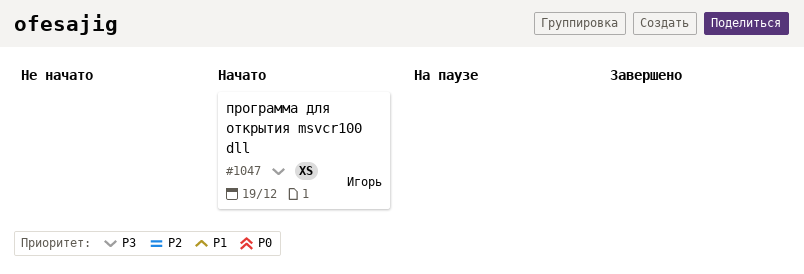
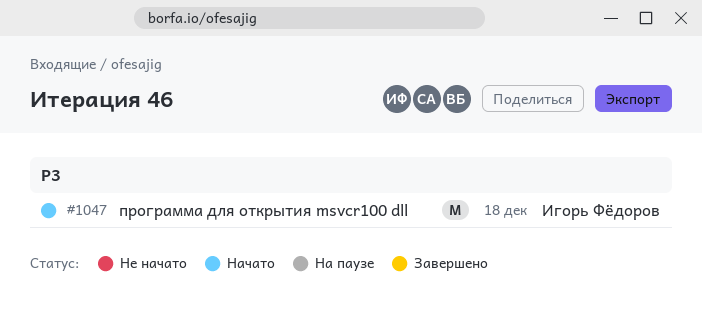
#1047, estimate: XS -> M
#1047, due: Dec 19 -> Dec 18

